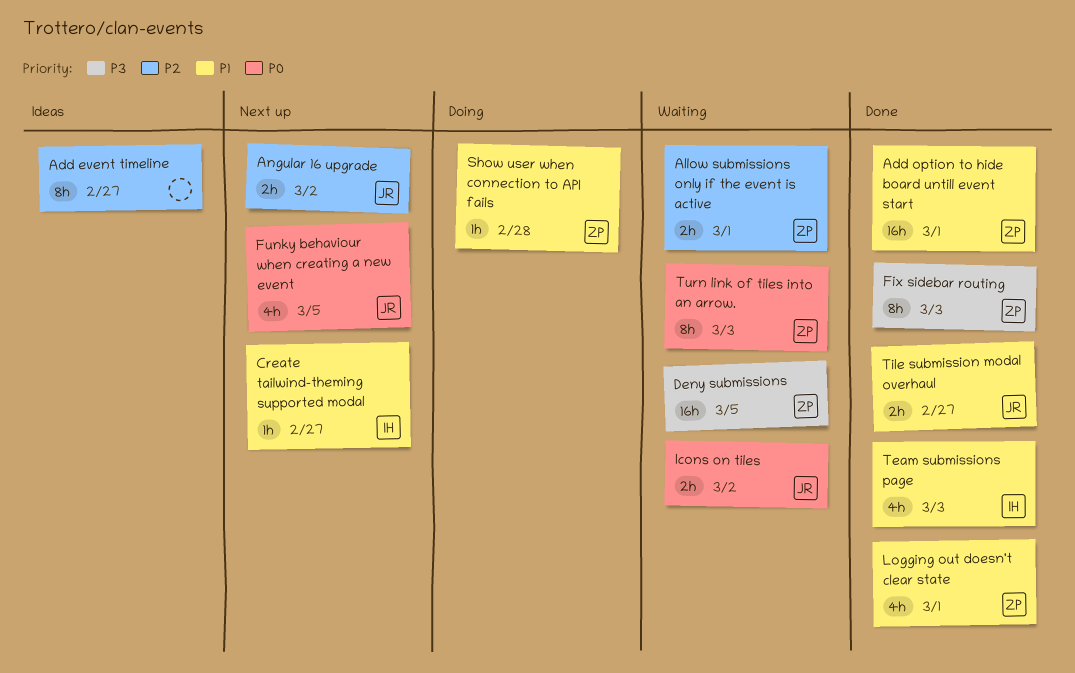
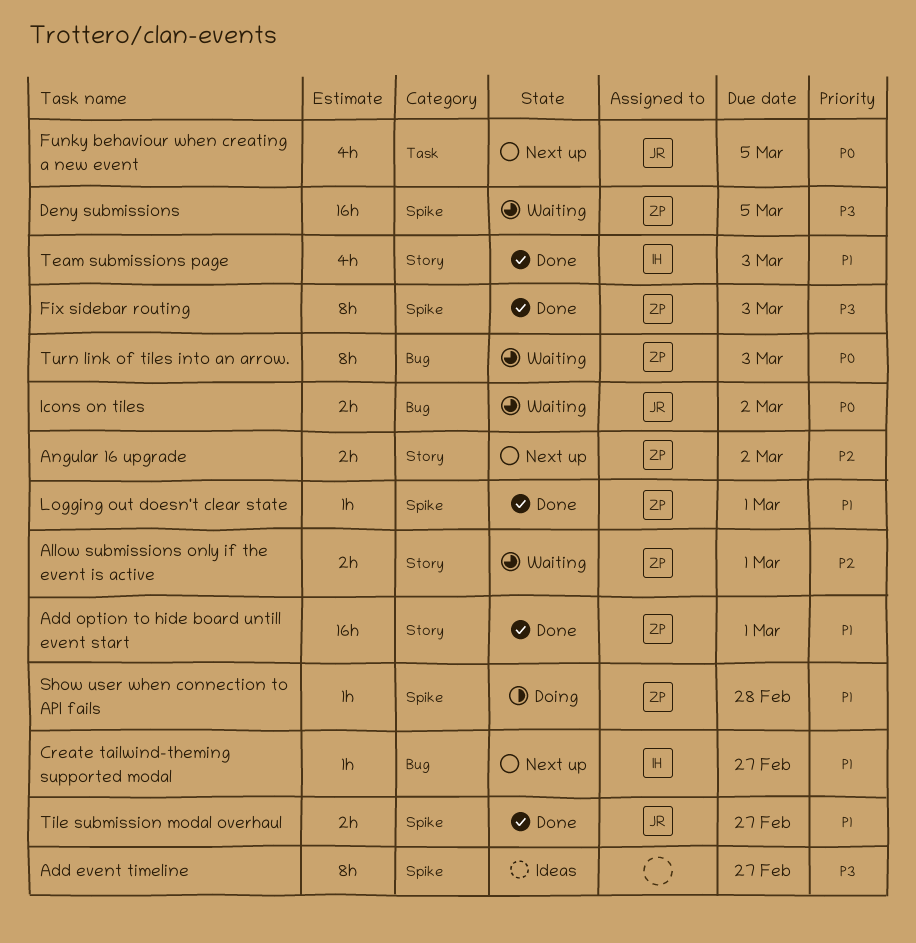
Add event timeline, priority: P2 -> P3
Angular 16 upgrade, owner: JR -> ZP
Logging out doesn't clear state, estimate: 4h -> 1h

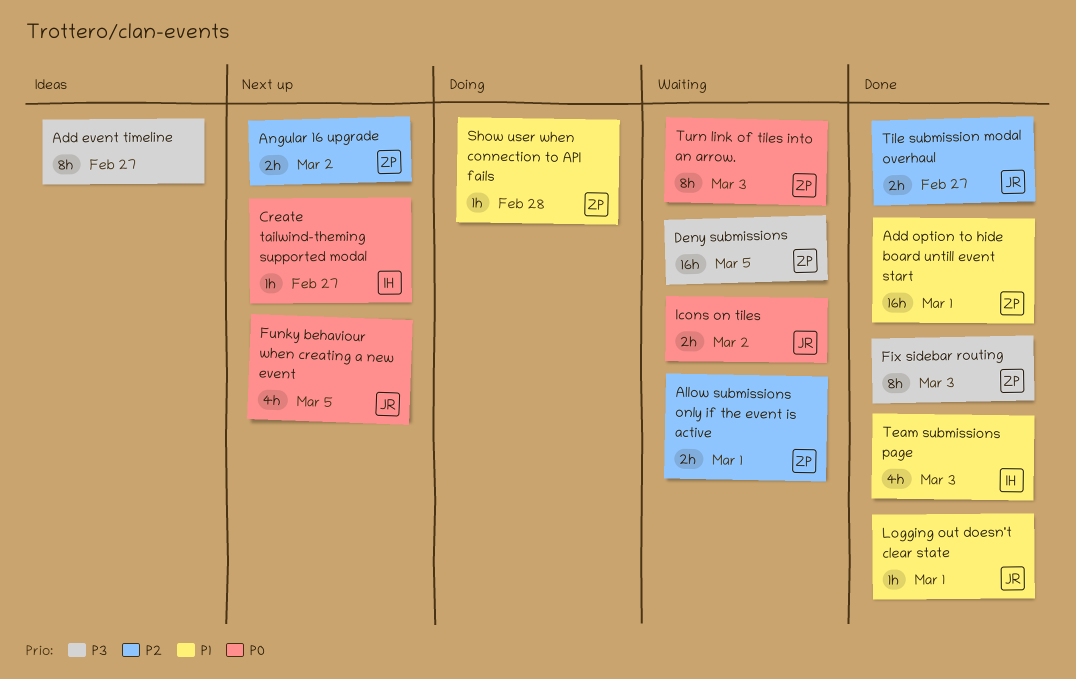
Create tailwind-theming supported modal, priority: P1 -> P0
Logging out doesn't clear state, owner: ZP -> JR
Tile submission modal overhaul, priority: P1 -> P2

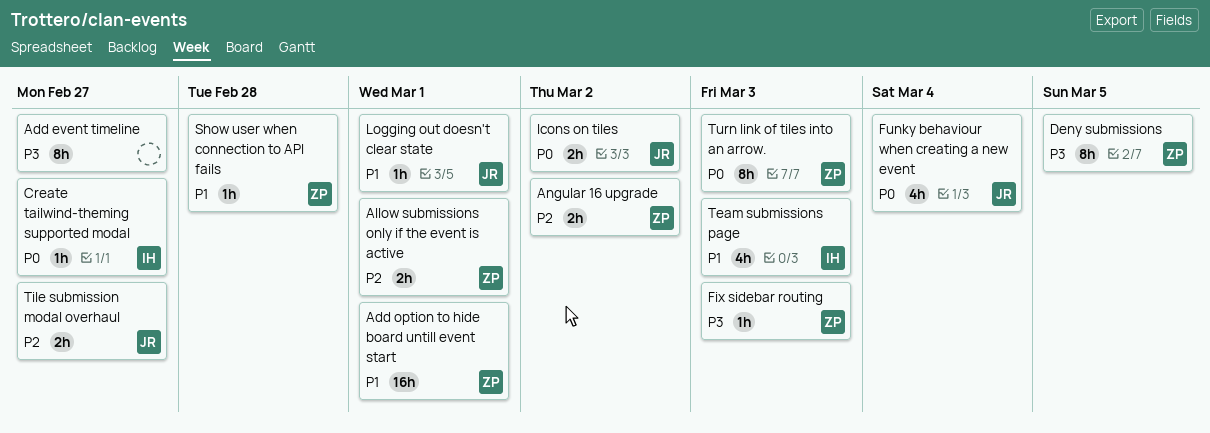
Deny submissions, estimate: 16h -> 8h
Fix sidebar routing, estimate: 8h -> 1h
Funky behaviour when creating a new event, due: Mar 5 -> Mar 4

